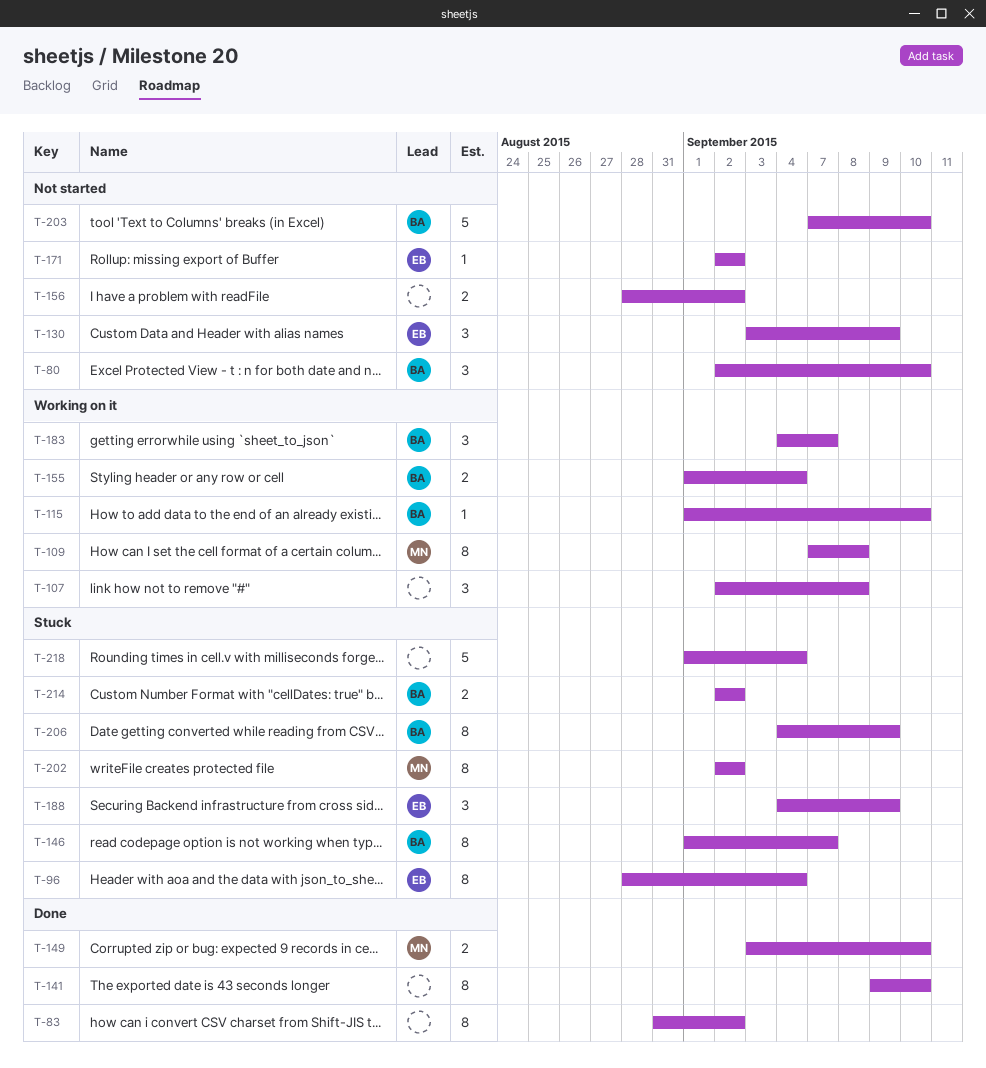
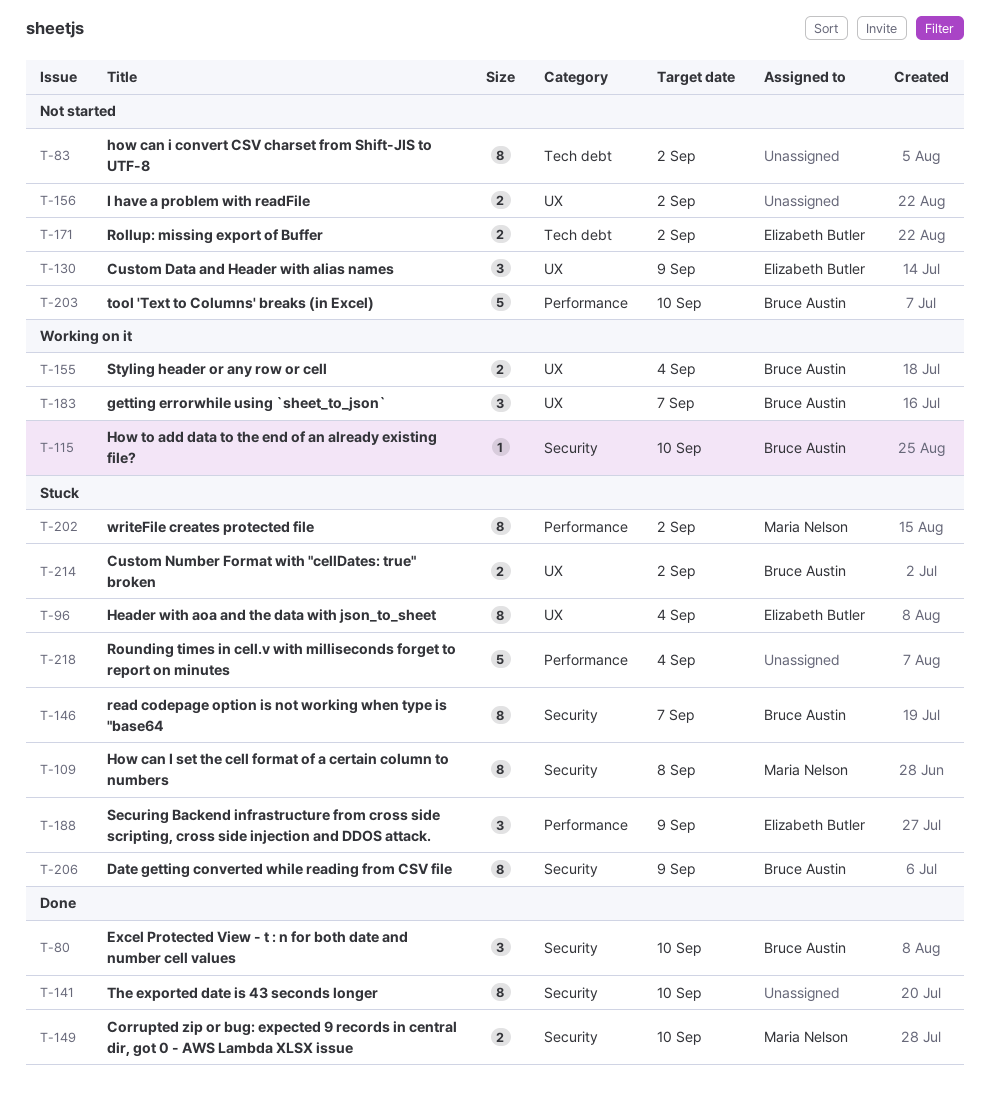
T-80, status: Not started -> Done
T-83, status: Done -> Not started
T-107: present -> none
T-109, status: Working on it -> Stuck
T-171, estimate: 1 -> 2

